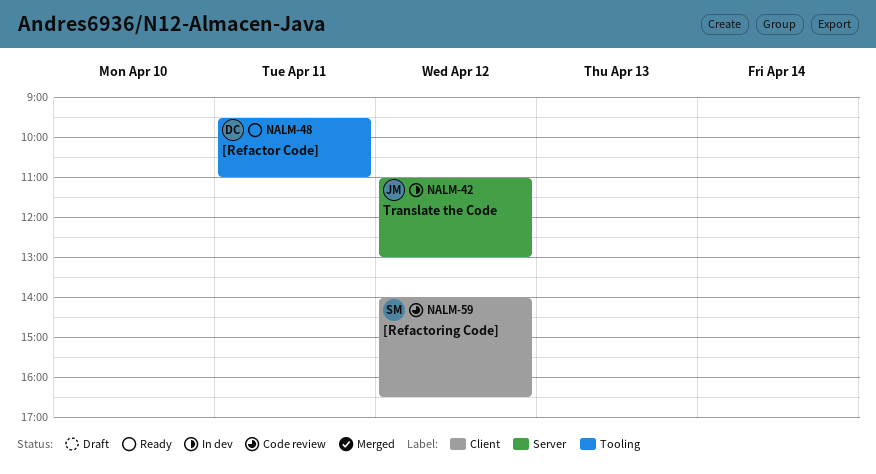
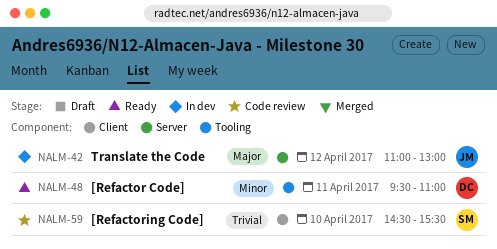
NALM-59, day: Apr 12 -> Apr 10
NALM-59, begins: 14:00 -> 14:30
NALM-59, ends: 16:30 -> 15:30

